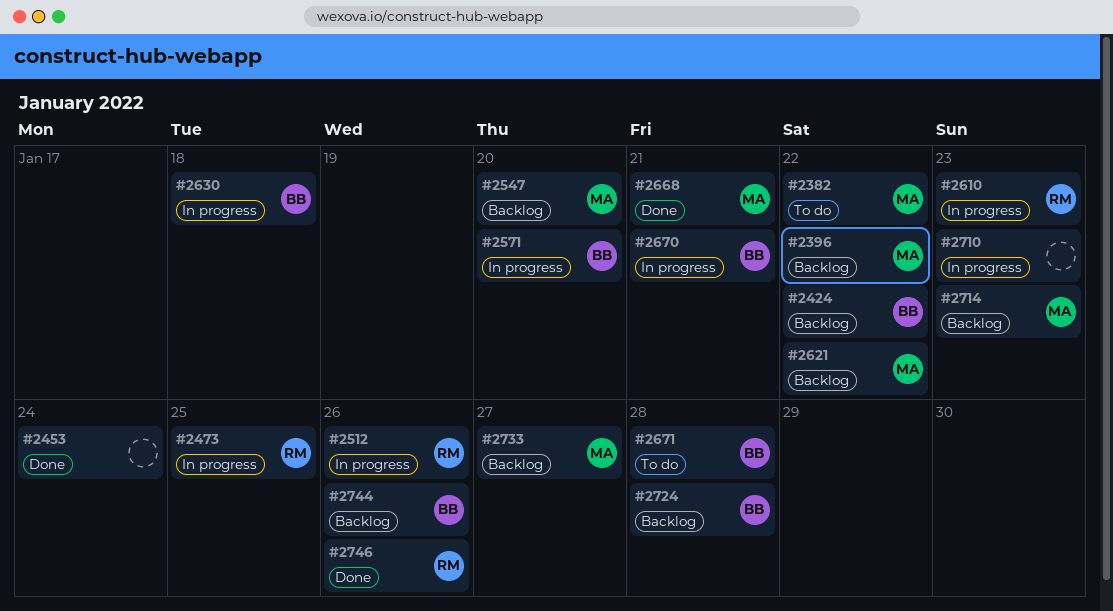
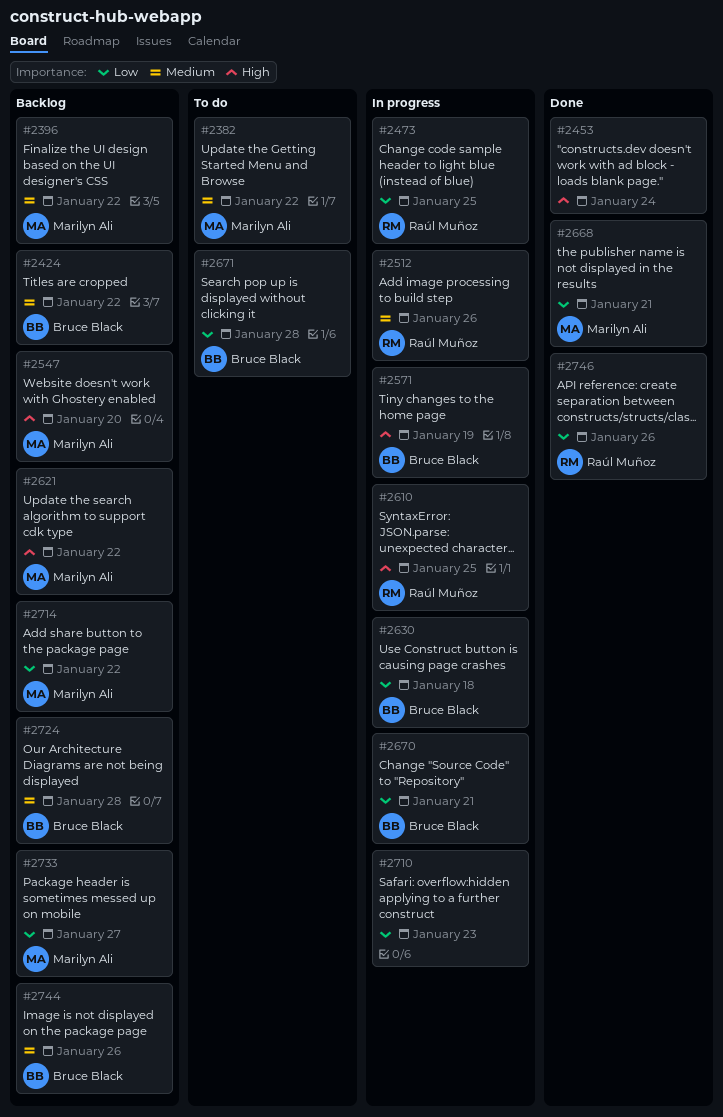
#2571, due: Jan 20 -> Jan 19
#2610, due: Jan 23 -> Jan 25
#2714, due: Jan 23 -> Jan 22

